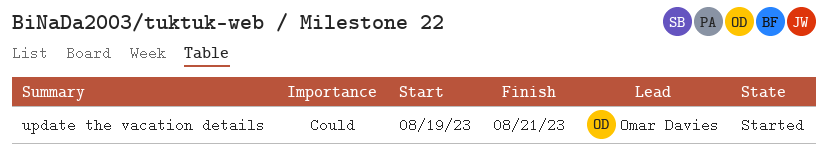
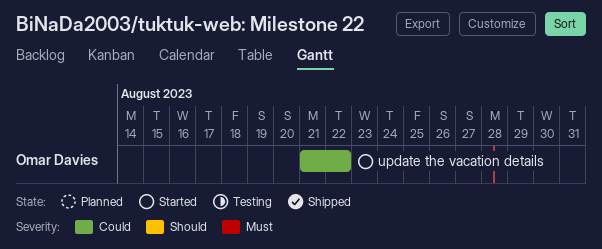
update the vacation details, start: Aug 19 -> Aug 21
update the vacation details, due: Aug 21 -> Aug 22

